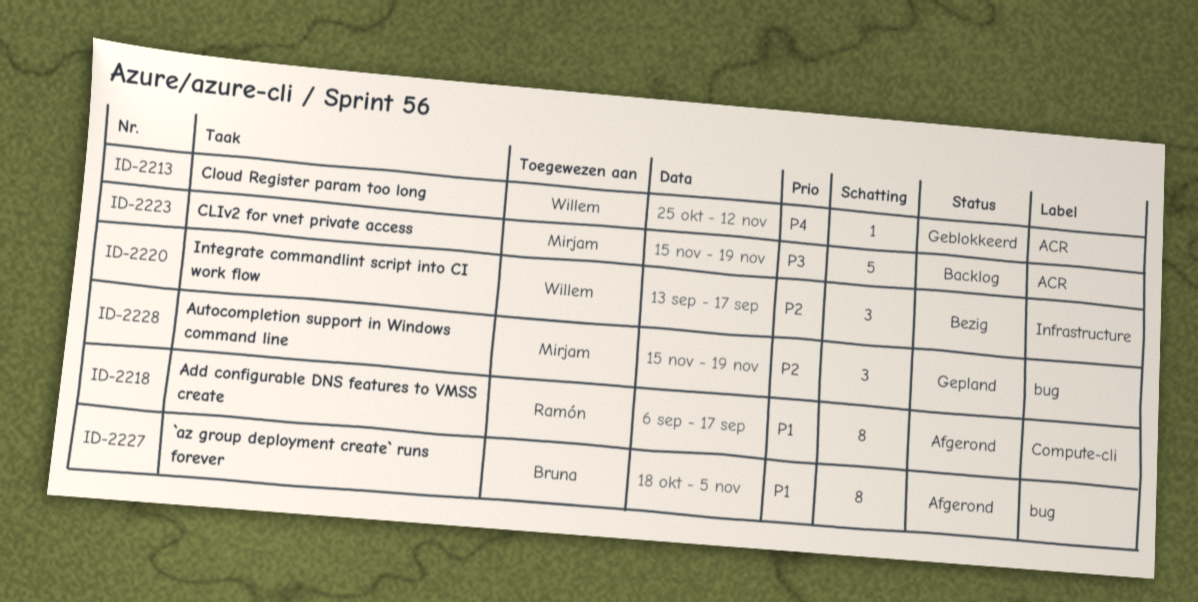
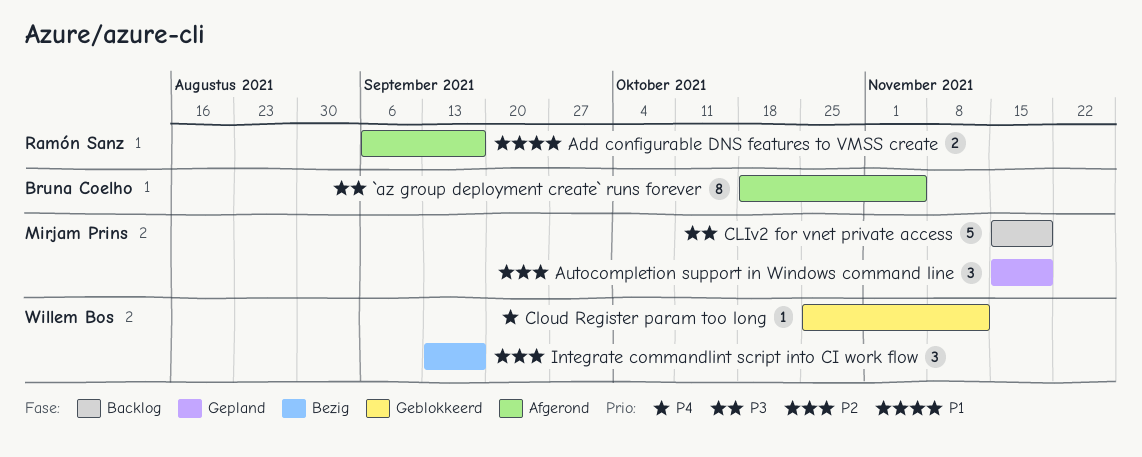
`az group deployment create` runs forever, priority: P1 -> P3
Add configurable DNS features to VMSS create, estimate: 8 -> 2

